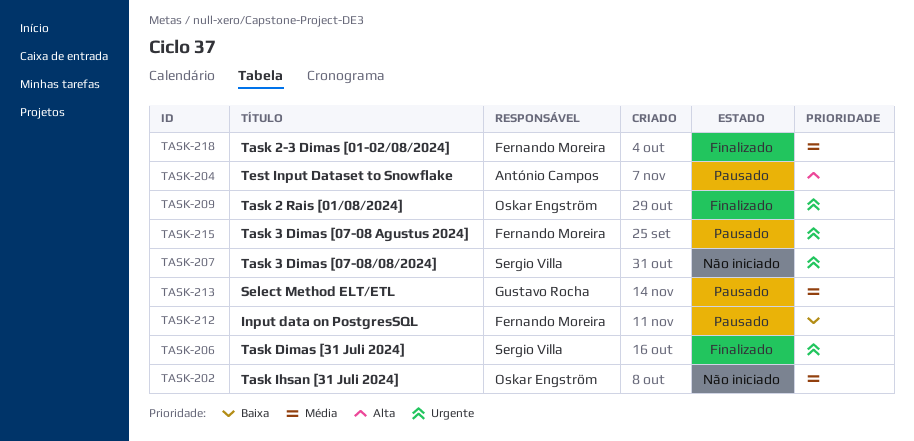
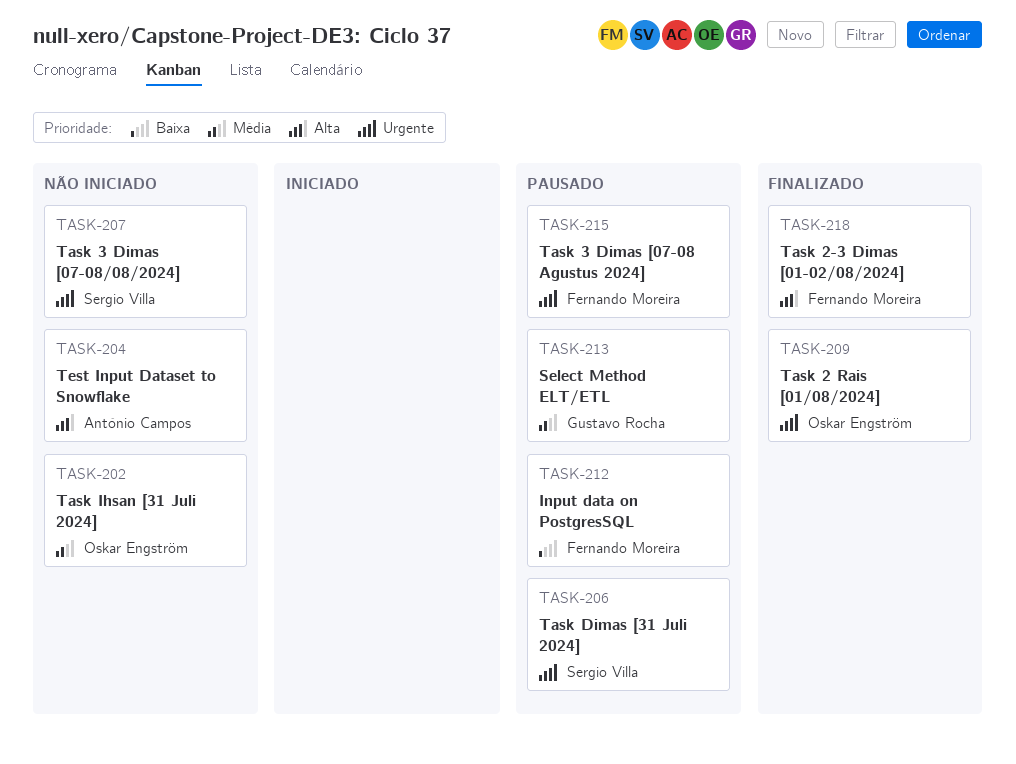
TASK-204, status: Pausado -> Não iniciado
TASK-206, status: Finalizado -> Pausado
TASK-218, priority: Média -> Alta

